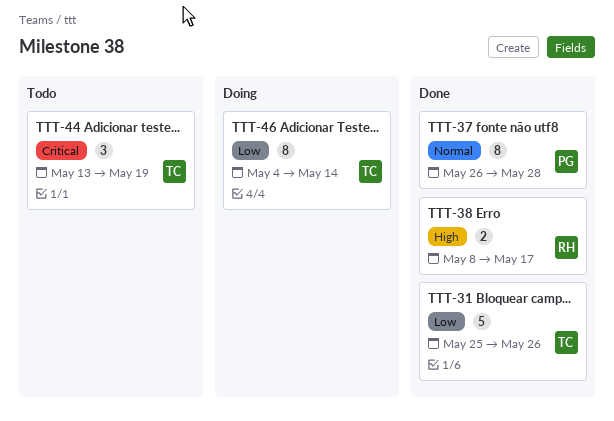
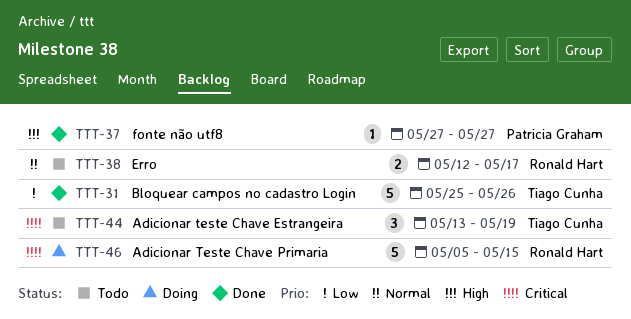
TTT-37, priority: Normal -> High
TTT-37, estimate: 8 -> 1
TTT-37, start: May 26 -> May 27
TTT-37, due: May 28 -> May 27
TTT-38, status: Done -> Todo
TTT-38, priority: High -> Normal
TTT-38, start: May 8 -> May 12
TTT-46, owner: Tiago Cunha -> Ronald Hart
TTT-46, priority: Low -> Critical
TTT-46, estimate: 8 -> 5
TTT-46, start: May 4 -> May 5
TTT-46, due: May 14 -> May 15

